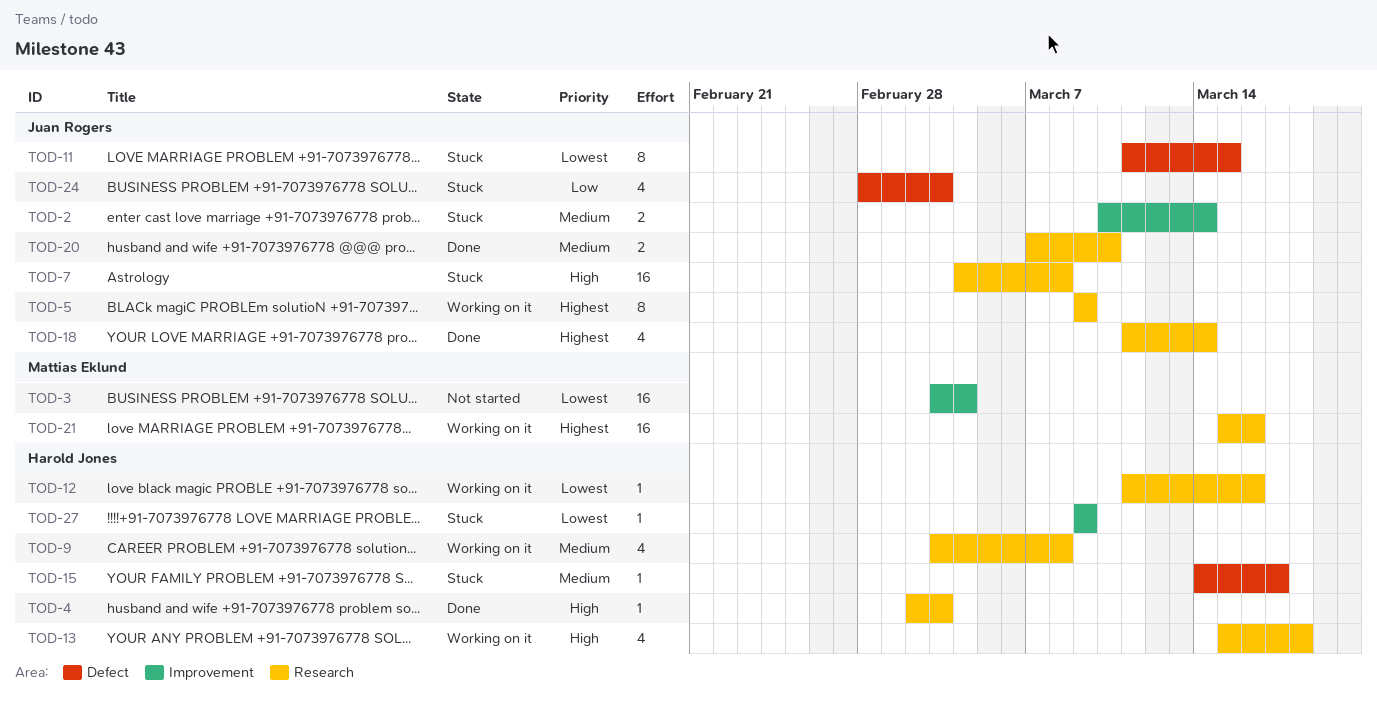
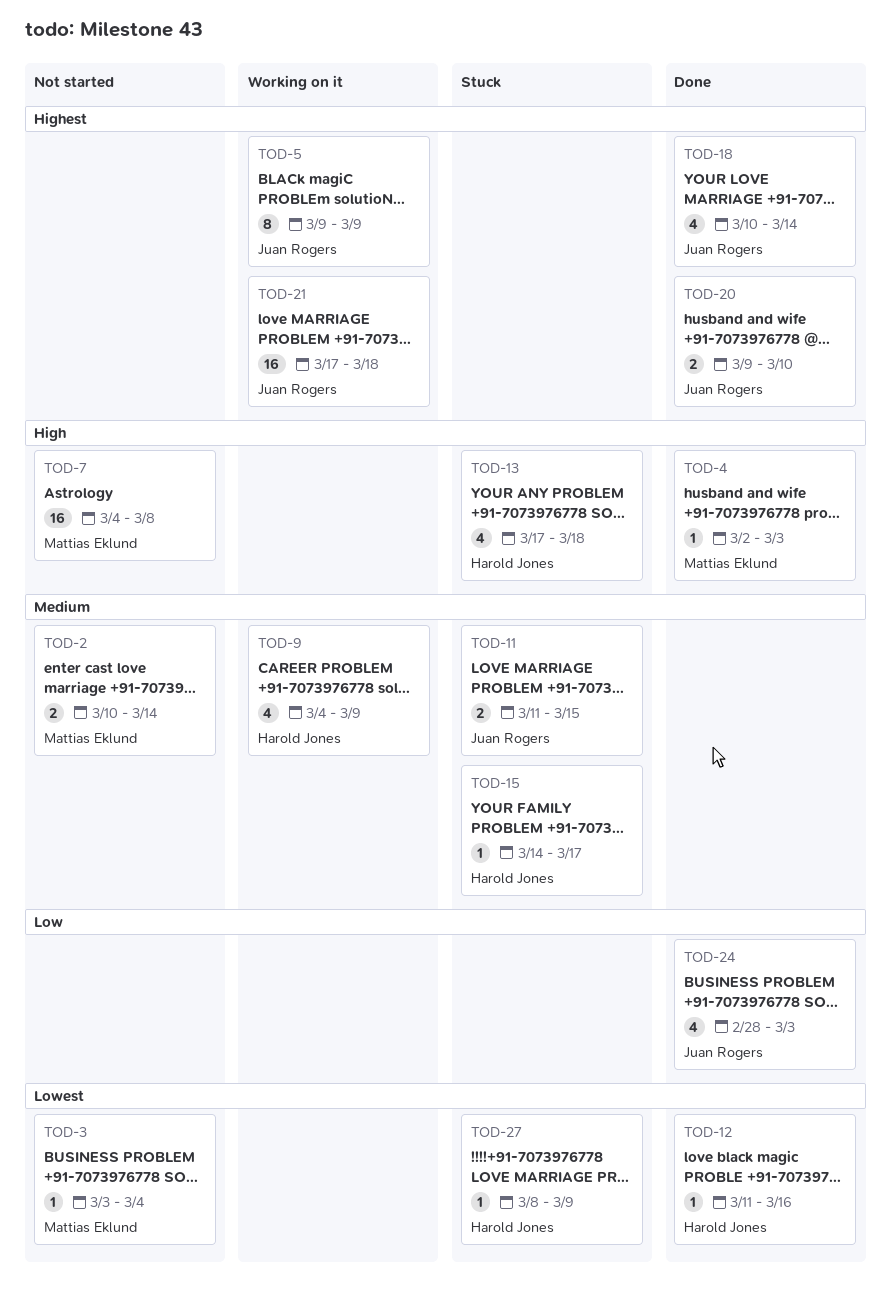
TOD-2, status: Stuck -> Not started
TOD-2, owner: Juan Rogers -> Mattias Eklund
TOD-3, estimate: 16 -> 1
TOD-4, owner: Harold Jones -> Mattias Eklund
TOD-7, status: Stuck -> Not started
TOD-7, owner: Juan Rogers -> Mattias Eklund
TOD-9, start: Mar 3 -> Mar 4
TOD-9, due: Mar 8 -> Mar 9
TOD-11, priority: Lowest -> Medium
TOD-11, estimate: 8 -> 2
TOD-12, status: Working on it -> Done
TOD-13, status: Working on it -> Stuck
TOD-13, start: Mar 15 -> Mar 17
TOD-18, start: Mar 11 -> Mar 10
TOD-20, priority: Medium -> Highest
TOD-20, start: Mar 7 -> Mar 9
TOD-21, owner: Mattias Eklund -> Juan Rogers
TOD-21, start: Mar 15 -> Mar 17
TOD-21, due: Mar 16 -> Mar 18
TOD-24, status: Stuck -> Done
TOD-27, start: Mar 9 -> Mar 8

